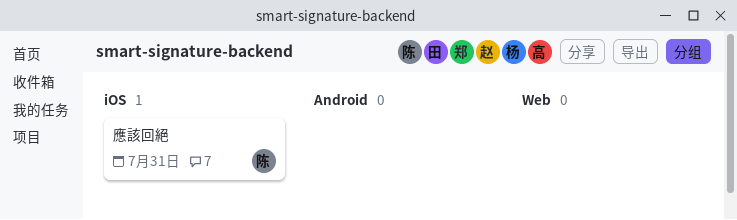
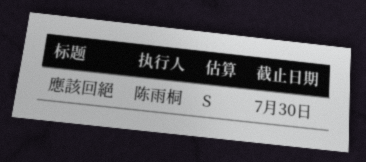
應該回絕, due: Jul 31 -> Jul 30

